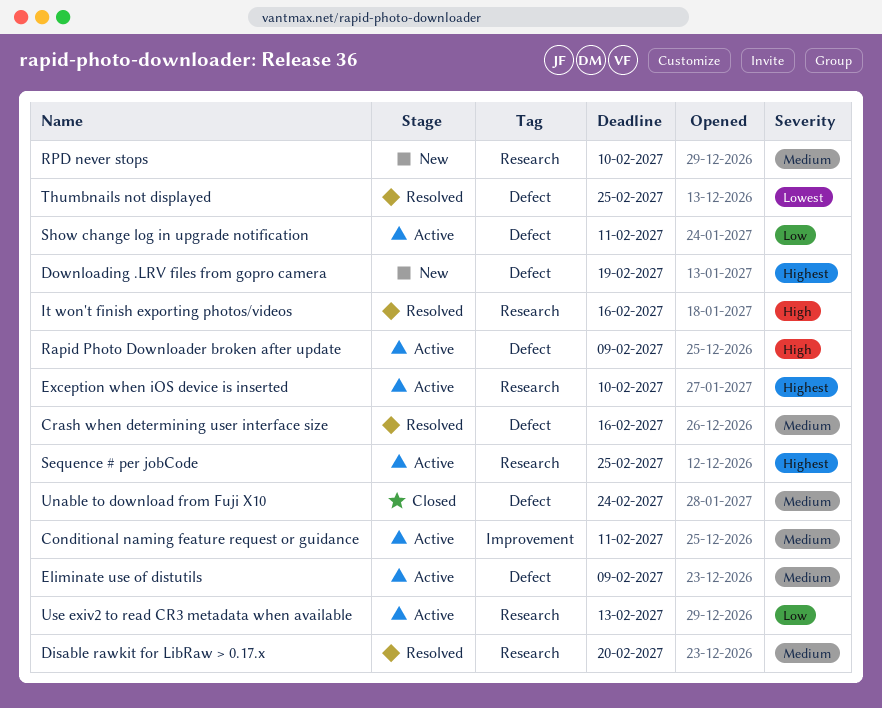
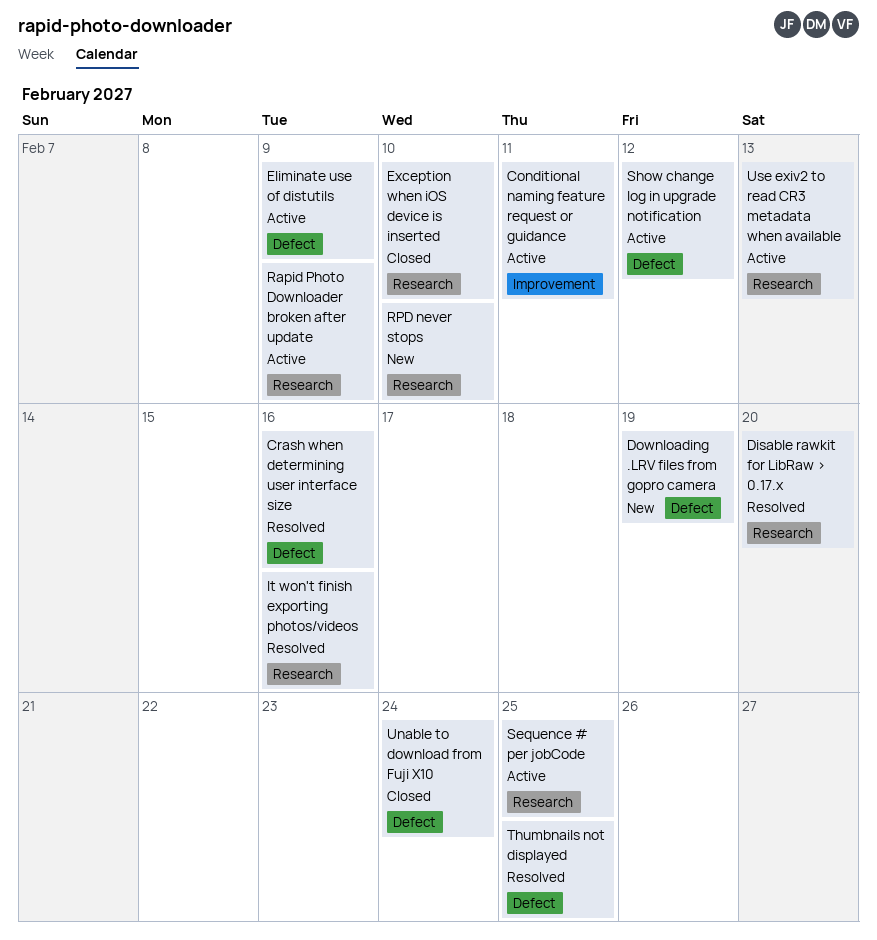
Exception when iOS device is inserted, status: Active -> Closed
Rapid Photo Downloader broken after update, label: Defect -> Research
Show change log in upgrade notification, due: Feb 11 -> Feb 12

